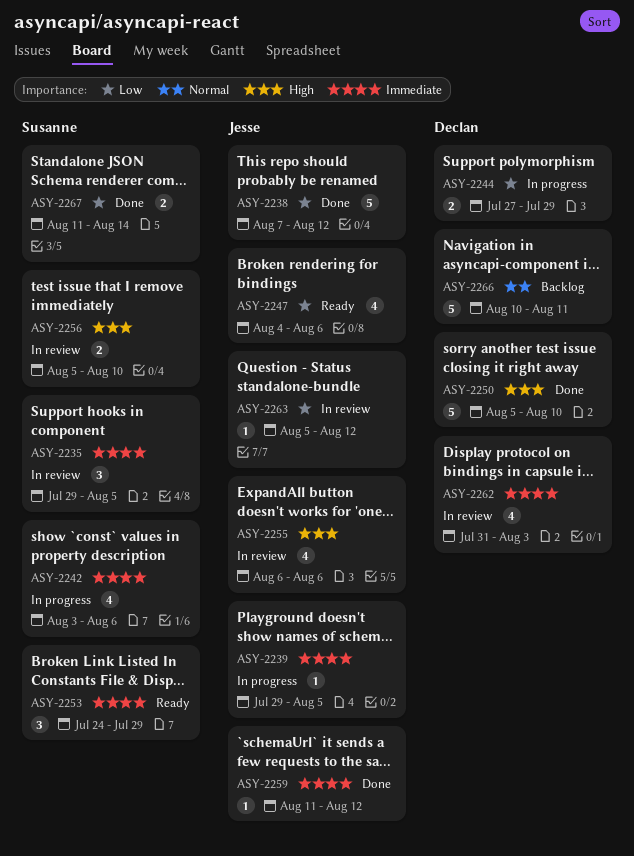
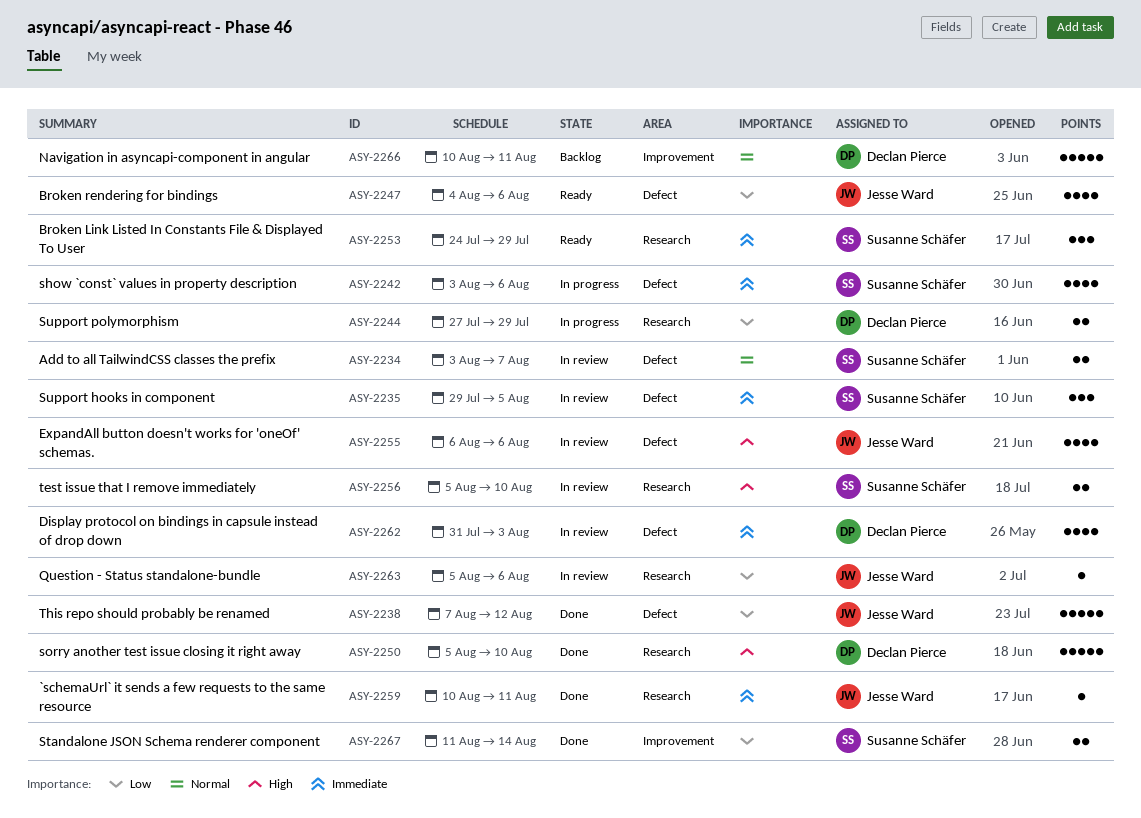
ASY-2234: none -> present
ASY-2239: present -> none
ASY-2259, start: Aug 11 -> Aug 10
ASY-2259, due: Aug 12 -> Aug 11
ASY-2263, due: Aug 12 -> Aug 6

